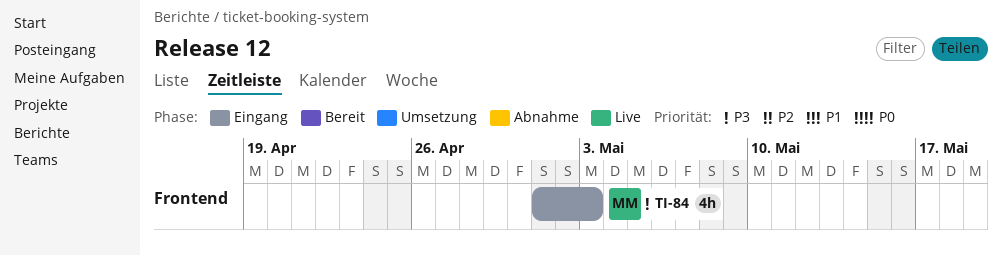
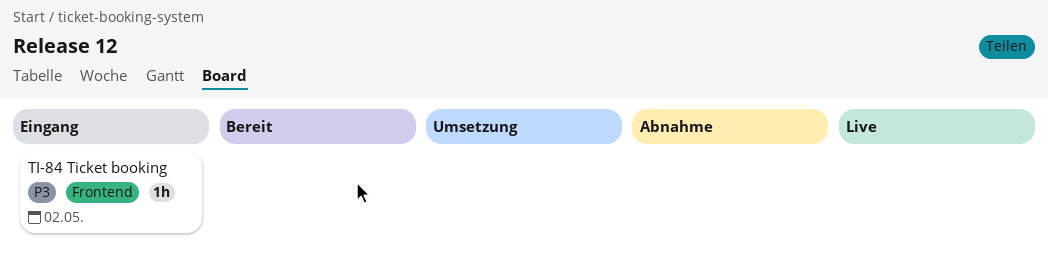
TI-84, estimate: 4h -> 1h
TI-84, due: May 3 -> May 2

